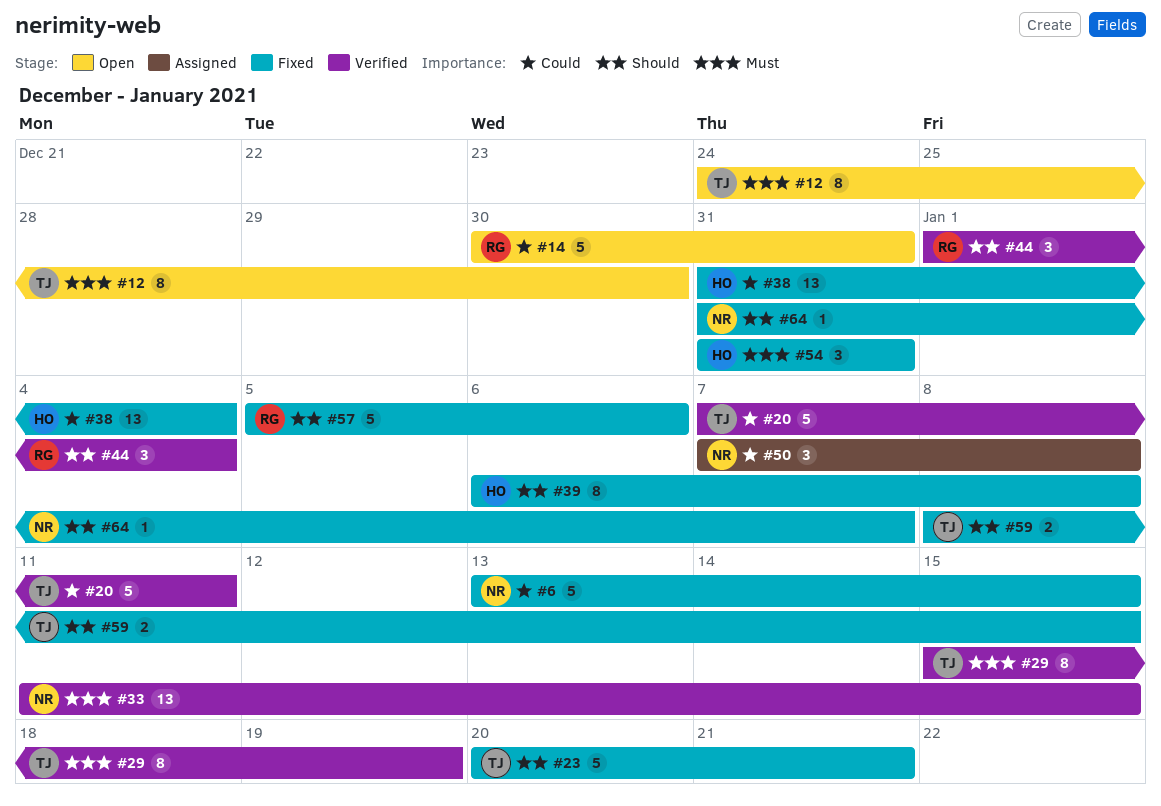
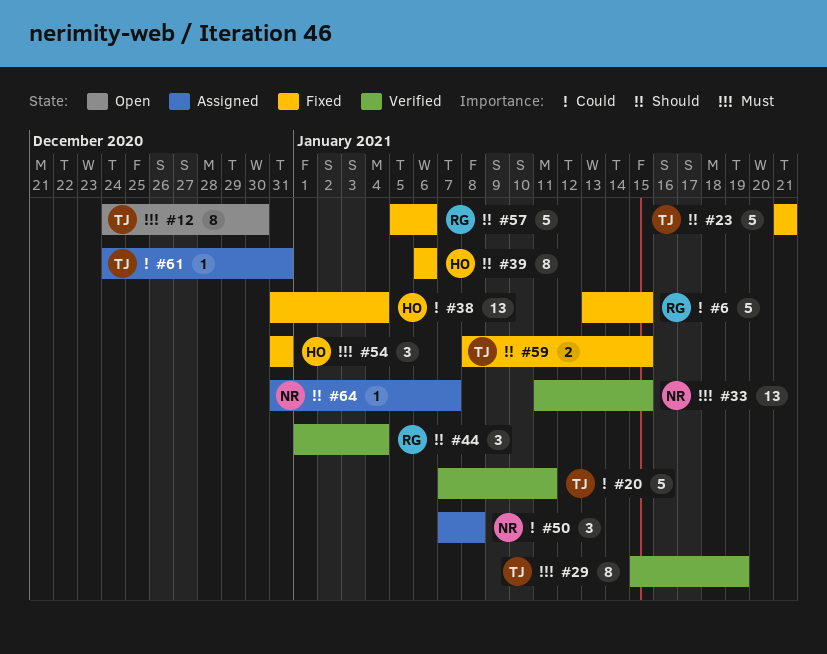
#6, owner: NR -> RG
#14: present -> none
#23, start: Jan 20 -> Jan 21
#39, due: Jan 8 -> Jan 6
#61: none -> present
#64, status: Fixed -> Assigned

